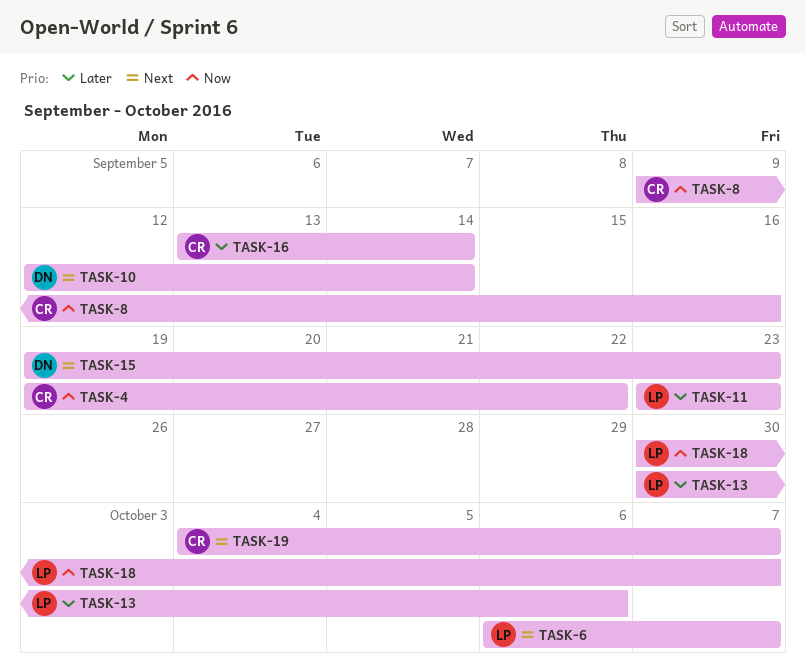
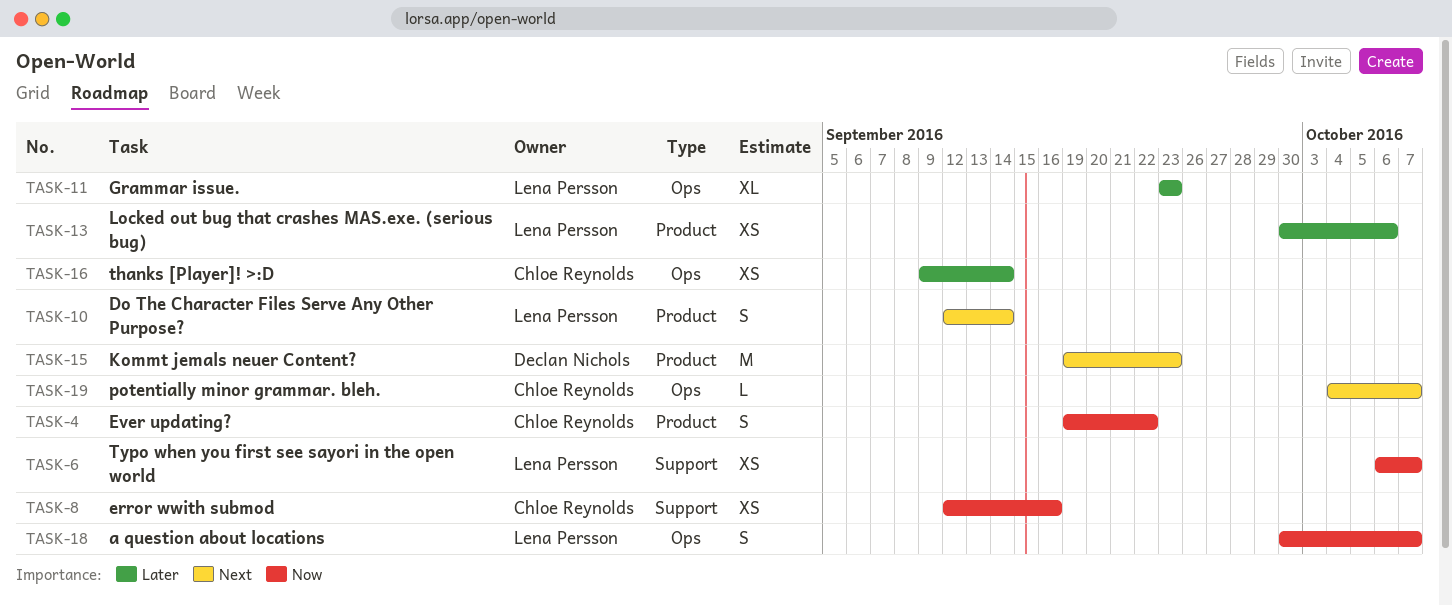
TASK-6, priority: Next -> Now
TASK-8, start: Sep 9 -> Sep 12
TASK-10, owner: Declan Nichols -> Lena Persson
TASK-16, start: Sep 13 -> Sep 9

